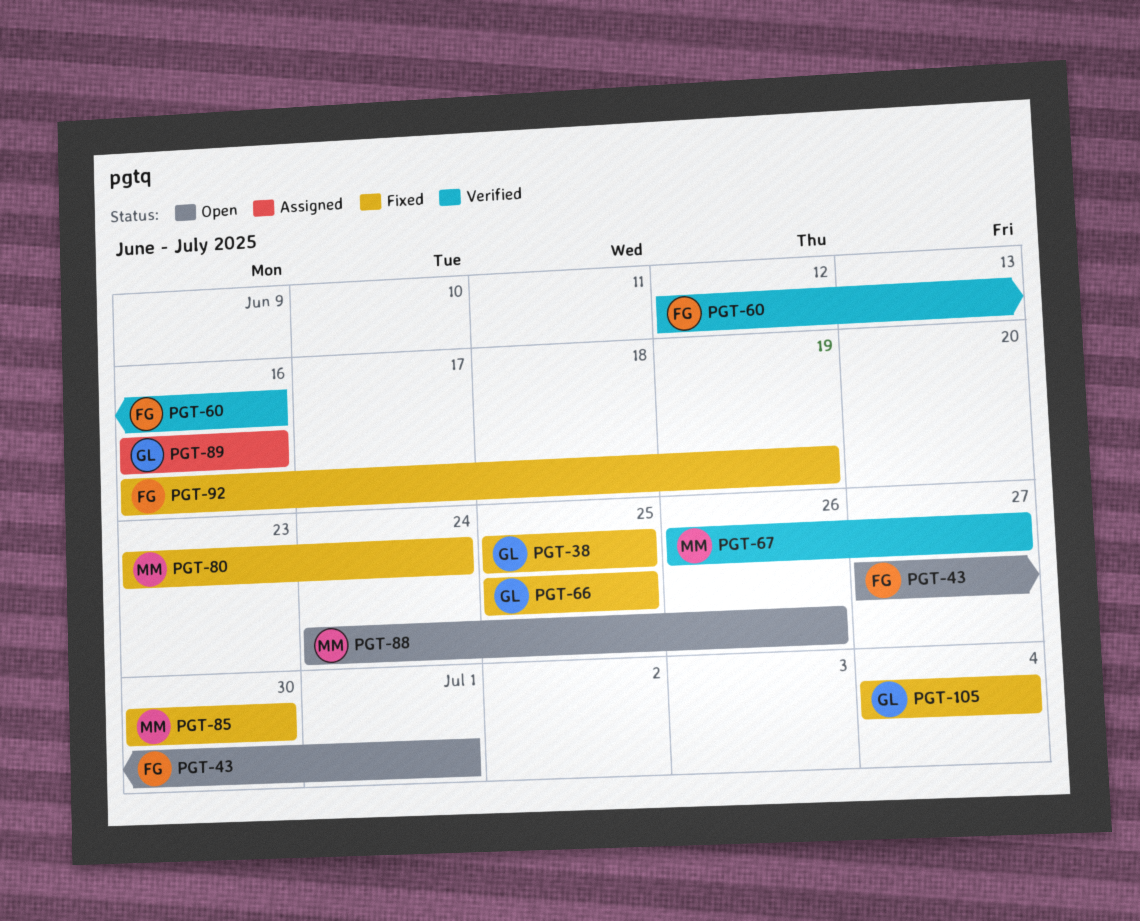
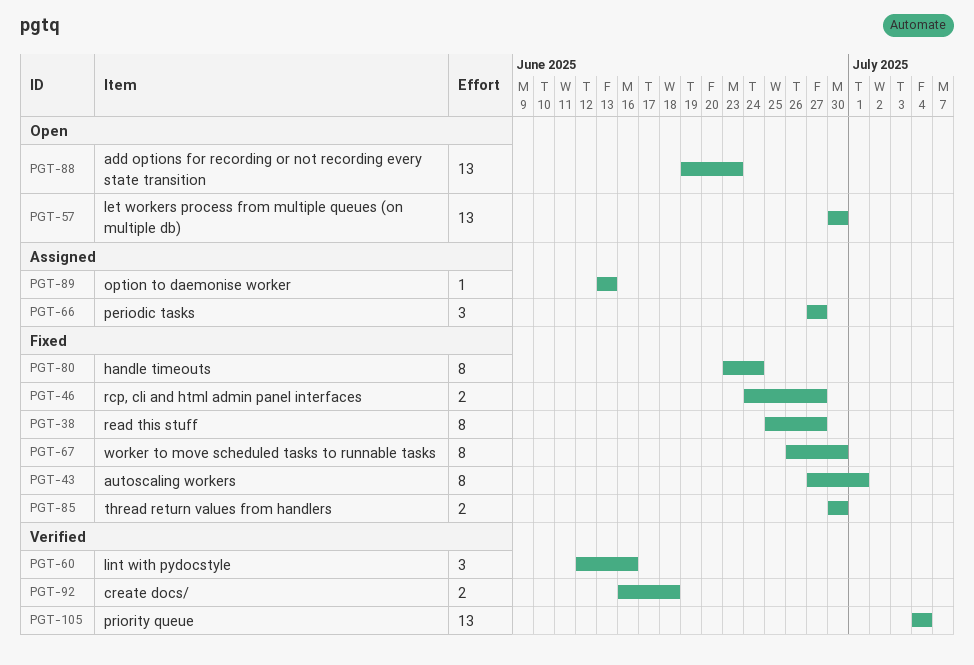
PGT-38, due: Jun 25 -> Jun 27
PGT-43, status: Open -> Fixed
PGT-46: none -> present
PGT-57: none -> present
PGT-66, status: Fixed -> Assigned
PGT-66, start: Jun 25 -> Jun 27
PGT-66, due: Jun 25 -> Jun 27
PGT-67, status: Verified -> Fixed
PGT-67, due: Jun 27 -> Jun 30
PGT-88, start: Jun 24 -> Jun 19
PGT-88, due: Jun 26 -> Jun 23
PGT-89, start: Jun 16 -> Jun 13
PGT-89, due: Jun 16 -> Jun 13
PGT-92, status: Fixed -> Verified
PGT-92, due: Jun 19 -> Jun 18
PGT-105, status: Fixed -> Verified

